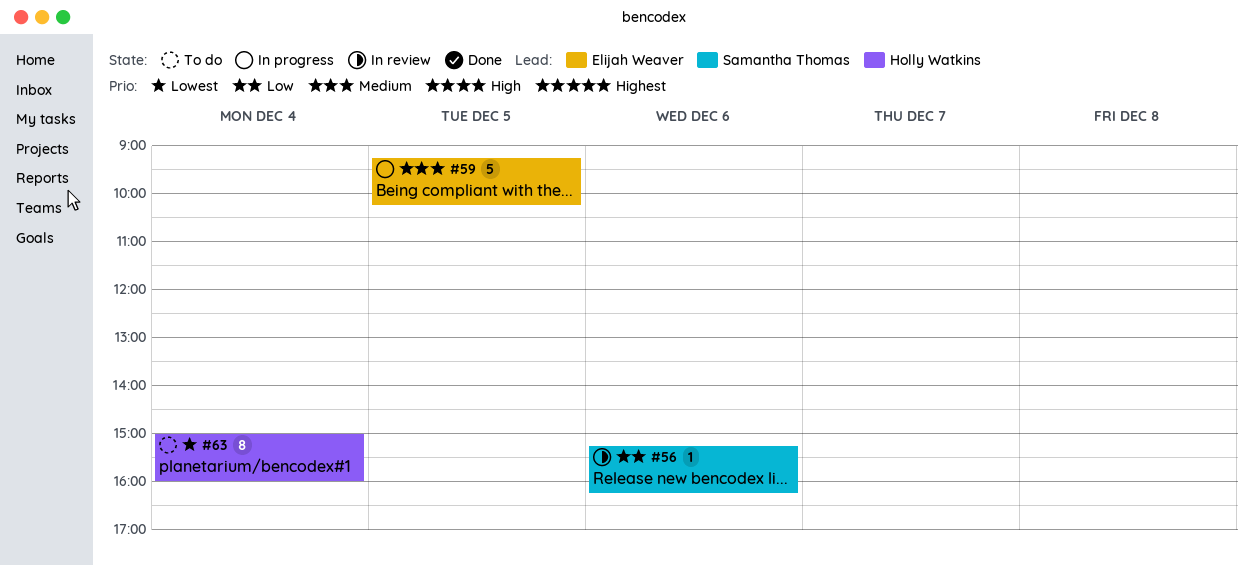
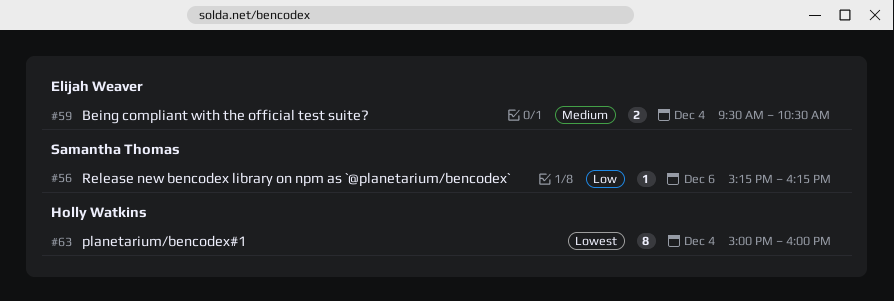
#59, estimate: 5 -> 2
#59, day: Dec 5 -> Dec 4
#59, begins: 09:15 -> 09:30
#59, ends: 10:15 -> 10:30

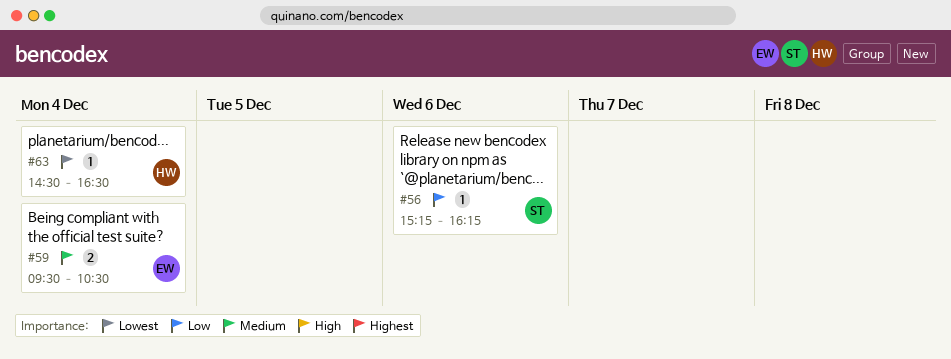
#63, estimate: 8 -> 1
#63, begins: 15:00 -> 14:30
#63, ends: 16:00 -> 16:30

